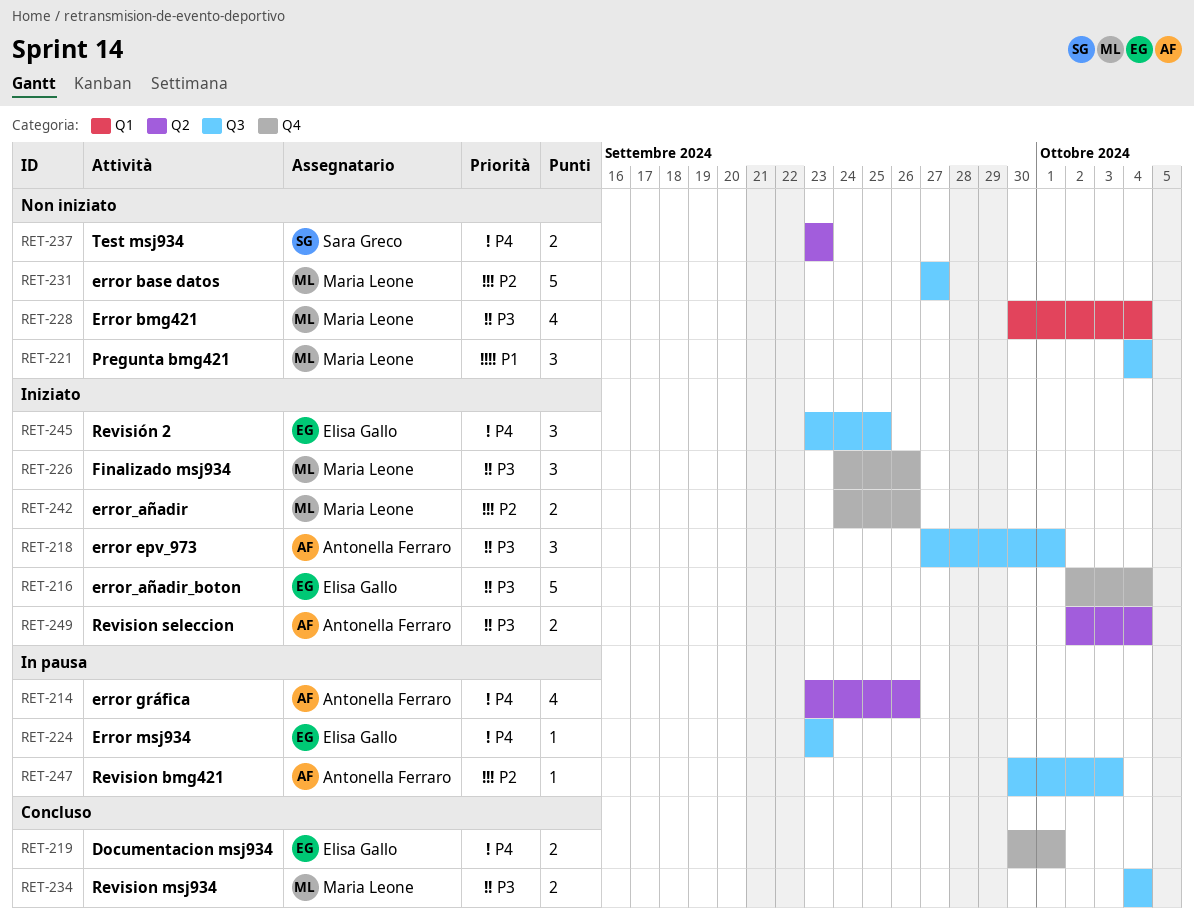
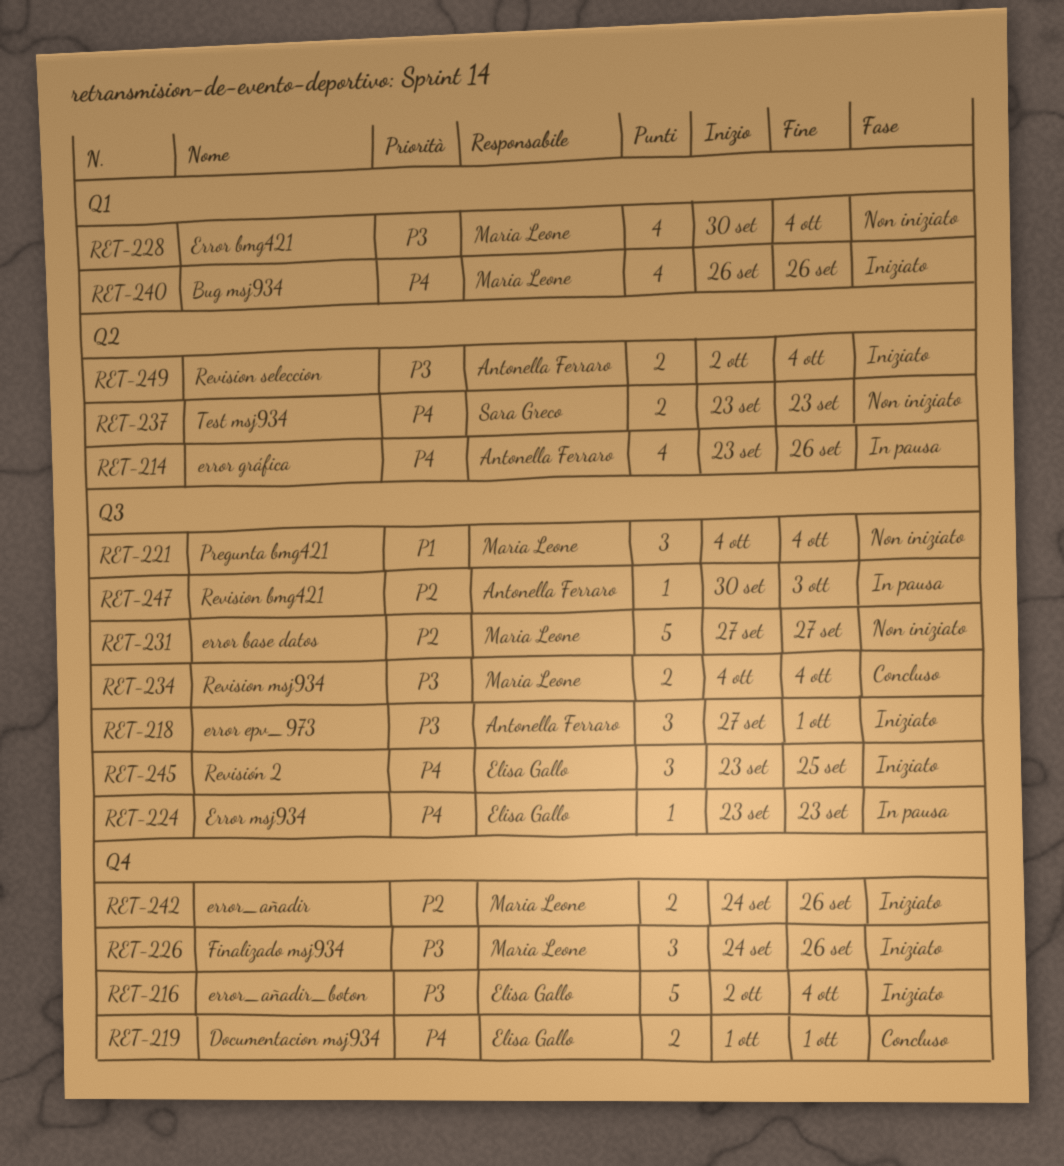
RET-219, start: Sep 30 -> Oct 1
RET-240: none -> present

